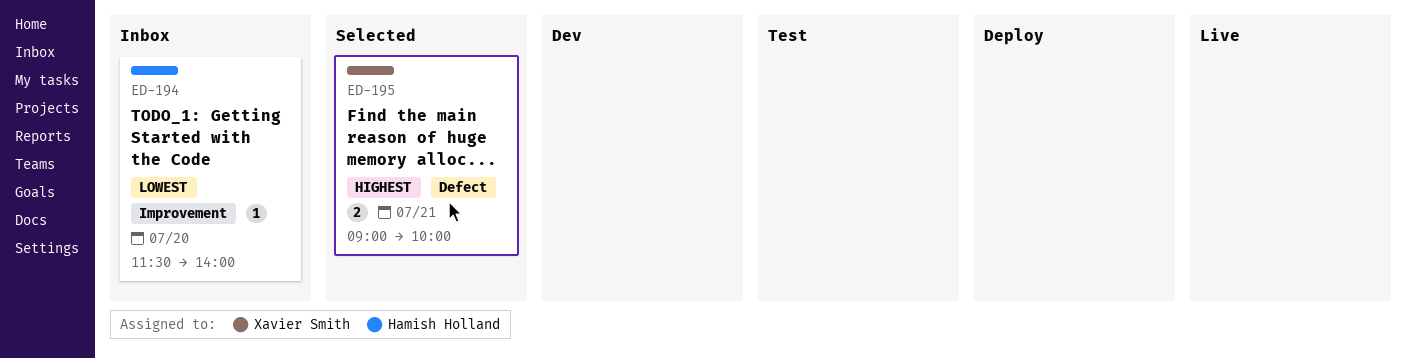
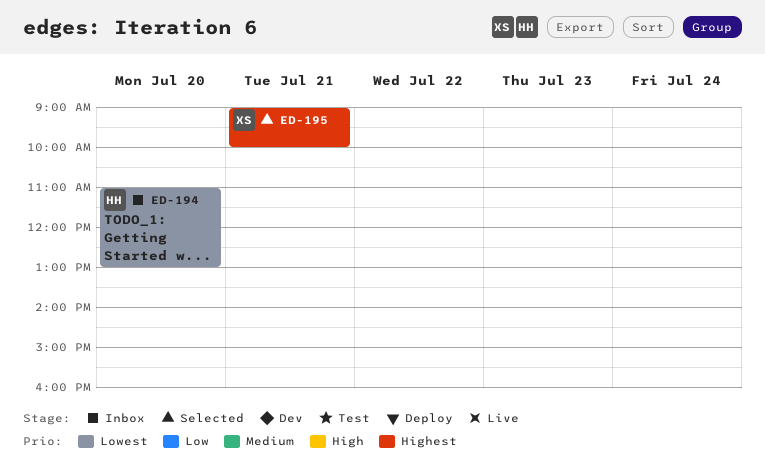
ED-194, begins: 11:30 -> 11:00
ED-194, ends: 14:00 -> 13:00

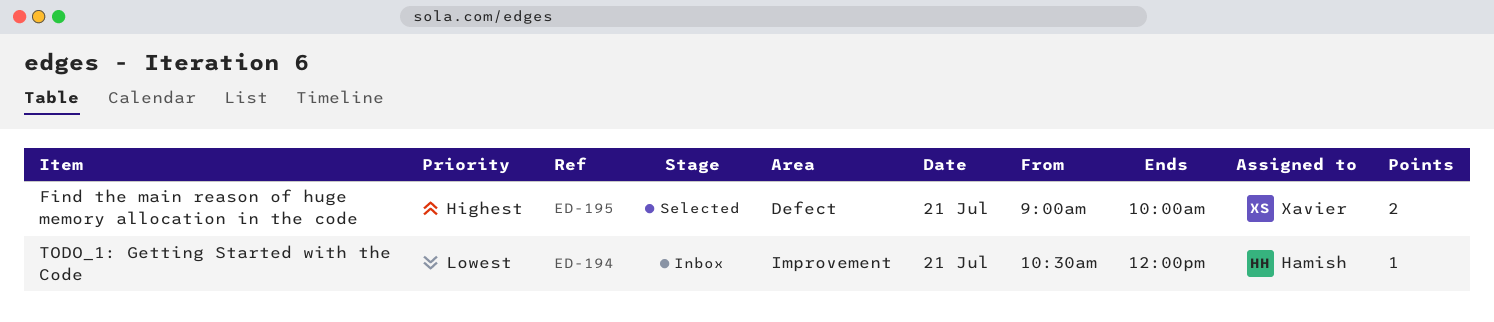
ED-194, day: Jul 20 -> Jul 21
ED-194, begins: 11:00 -> 10:30
ED-194, ends: 13:00 -> 12:00

